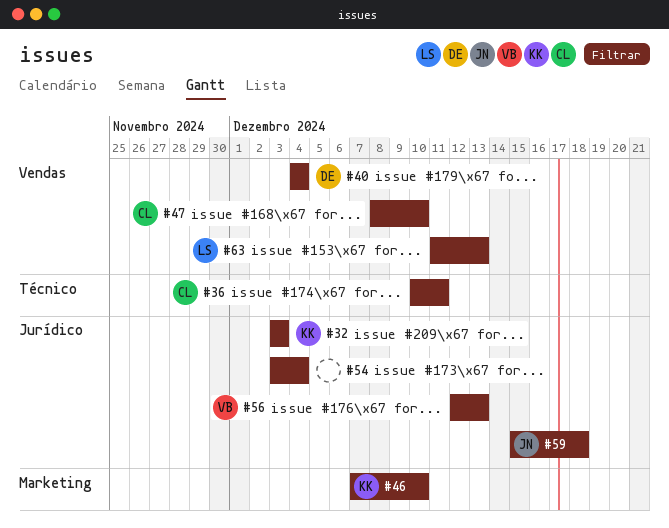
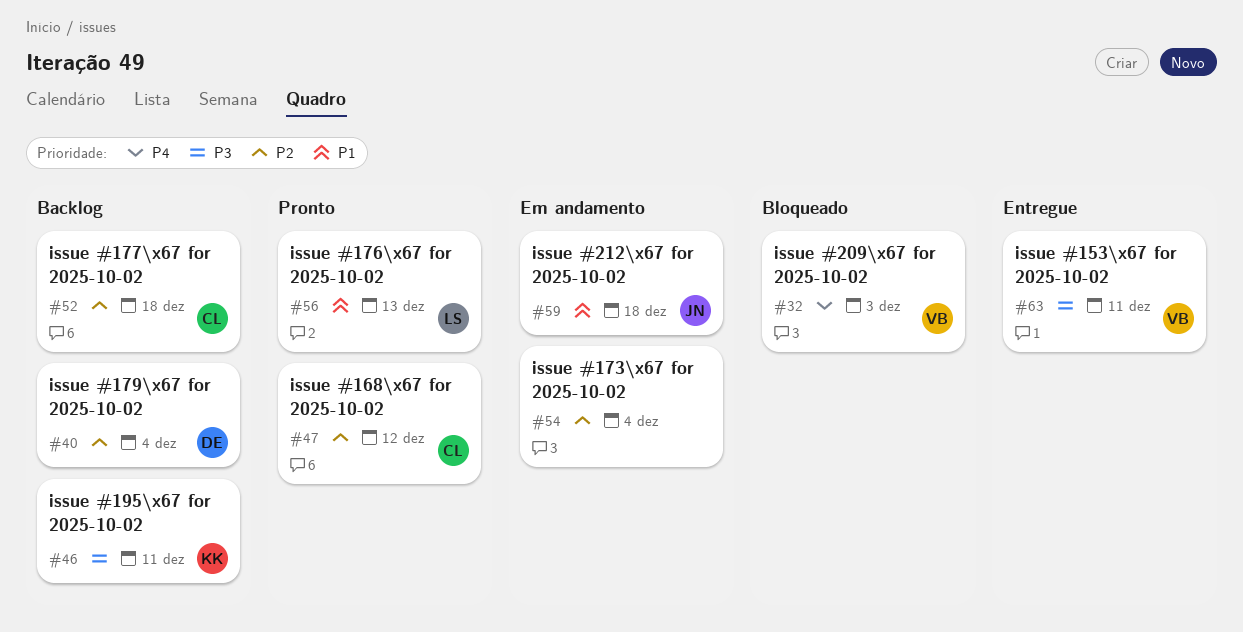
#32, owner: KK -> VB
#36: present -> none
#46, due: Dec 10 -> Dec 11
#47, due: Dec 10 -> Dec 12
#52: none -> present
#56, owner: VB -> LS
#63, owner: LS -> VB
#63, due: Dec 13 -> Dec 11

